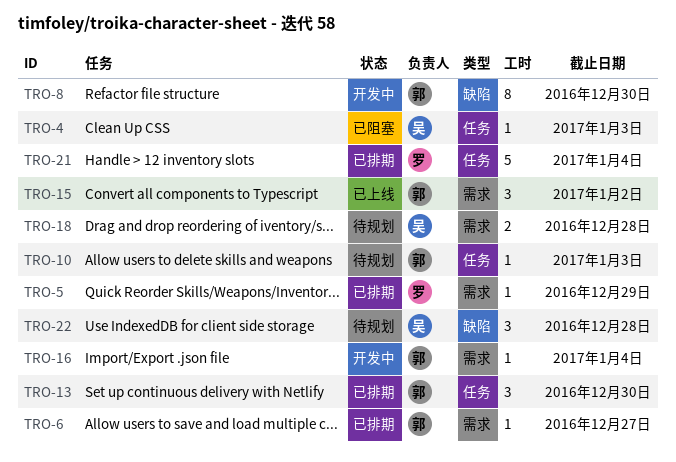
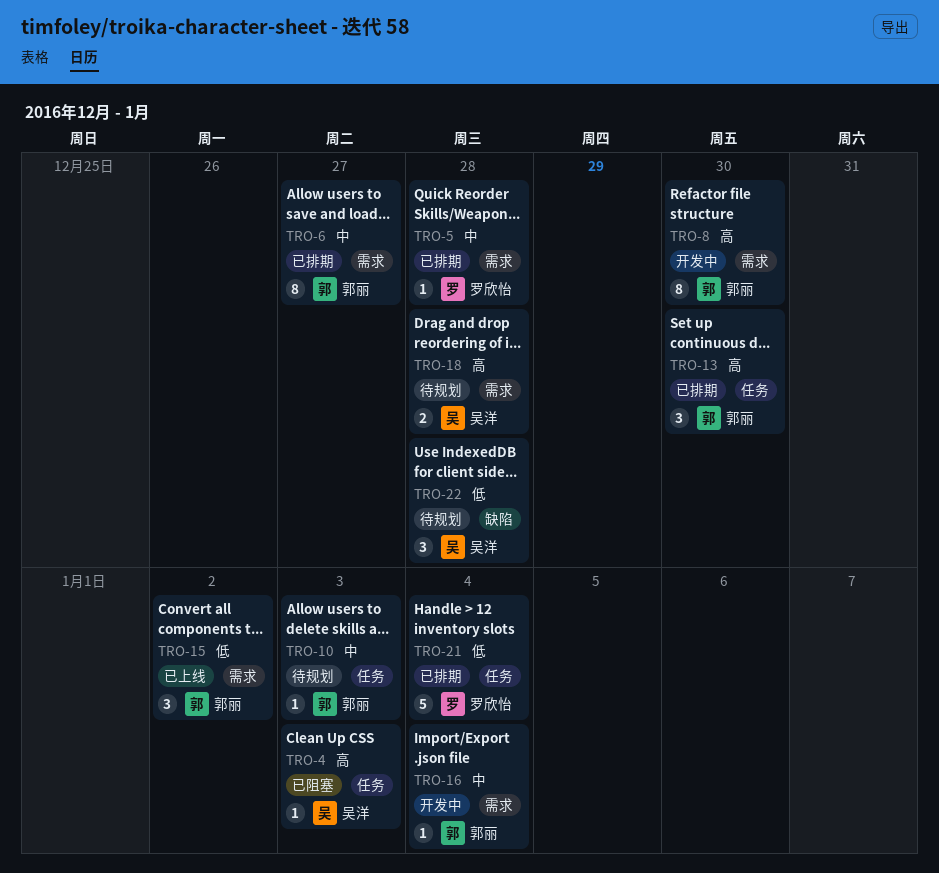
TRO-5, due: Dec 29 -> Dec 28
TRO-6, estimate: 1 -> 8
TRO-8, label: 缺陷 -> 需求

